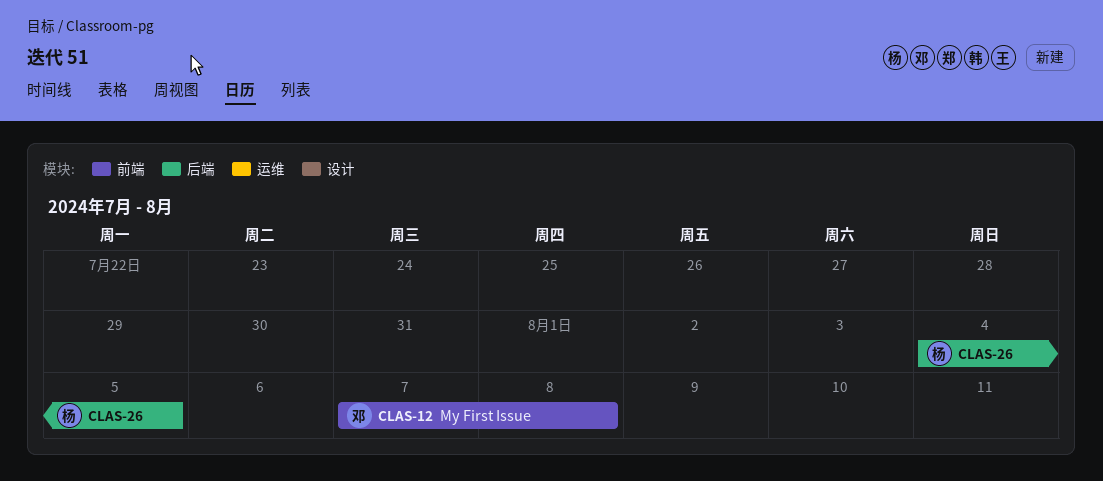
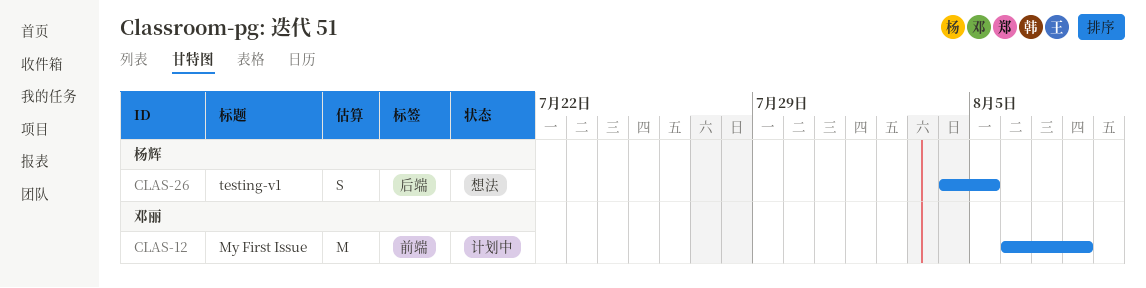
CLAS-12, start: Aug 7 -> Aug 6

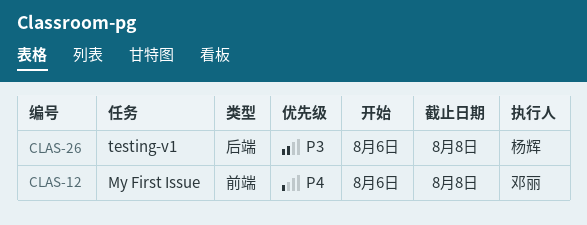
CLAS-26, start: Aug 4 -> Aug 6
CLAS-26, due: Aug 5 -> Aug 8

